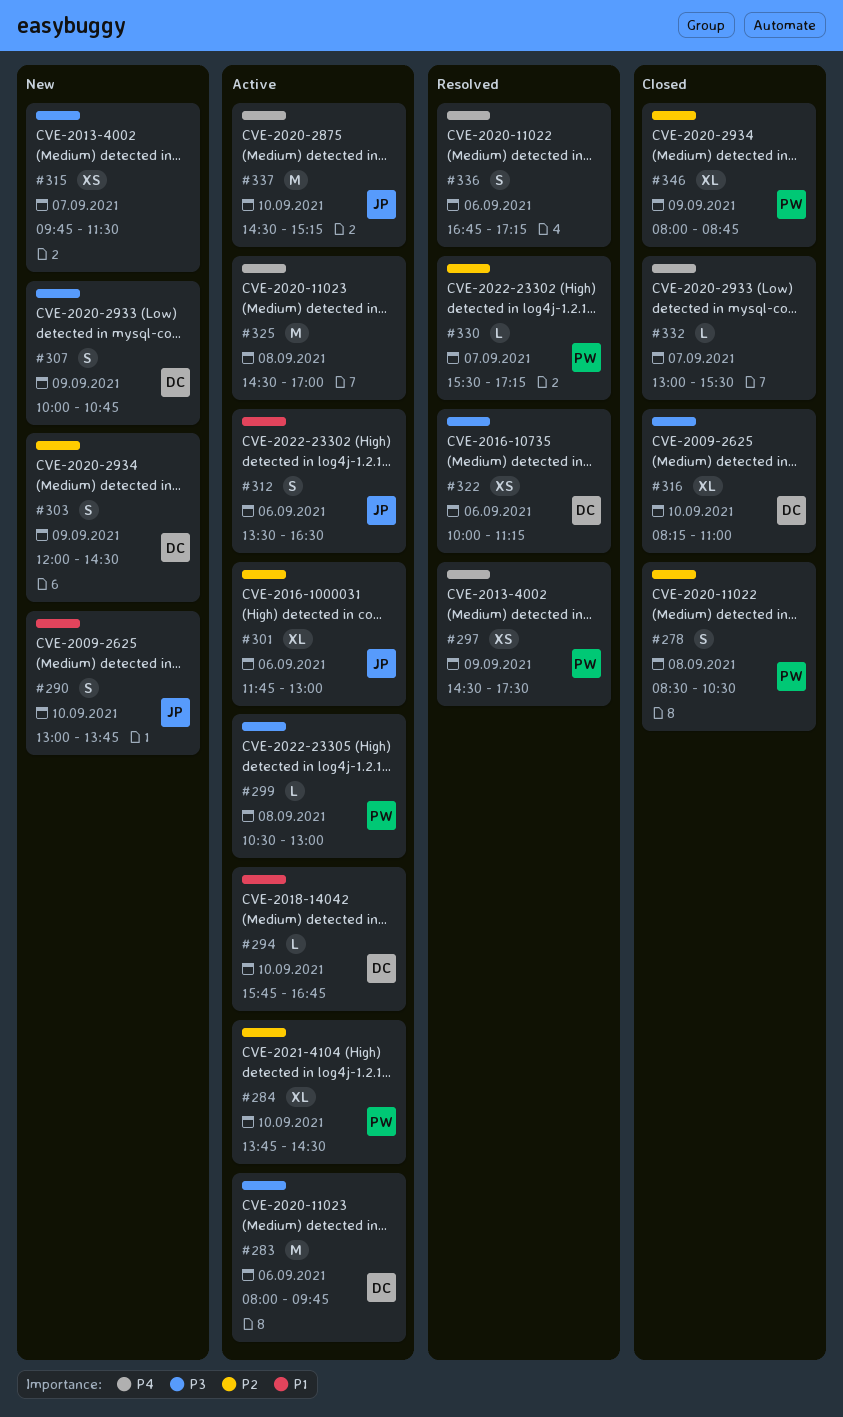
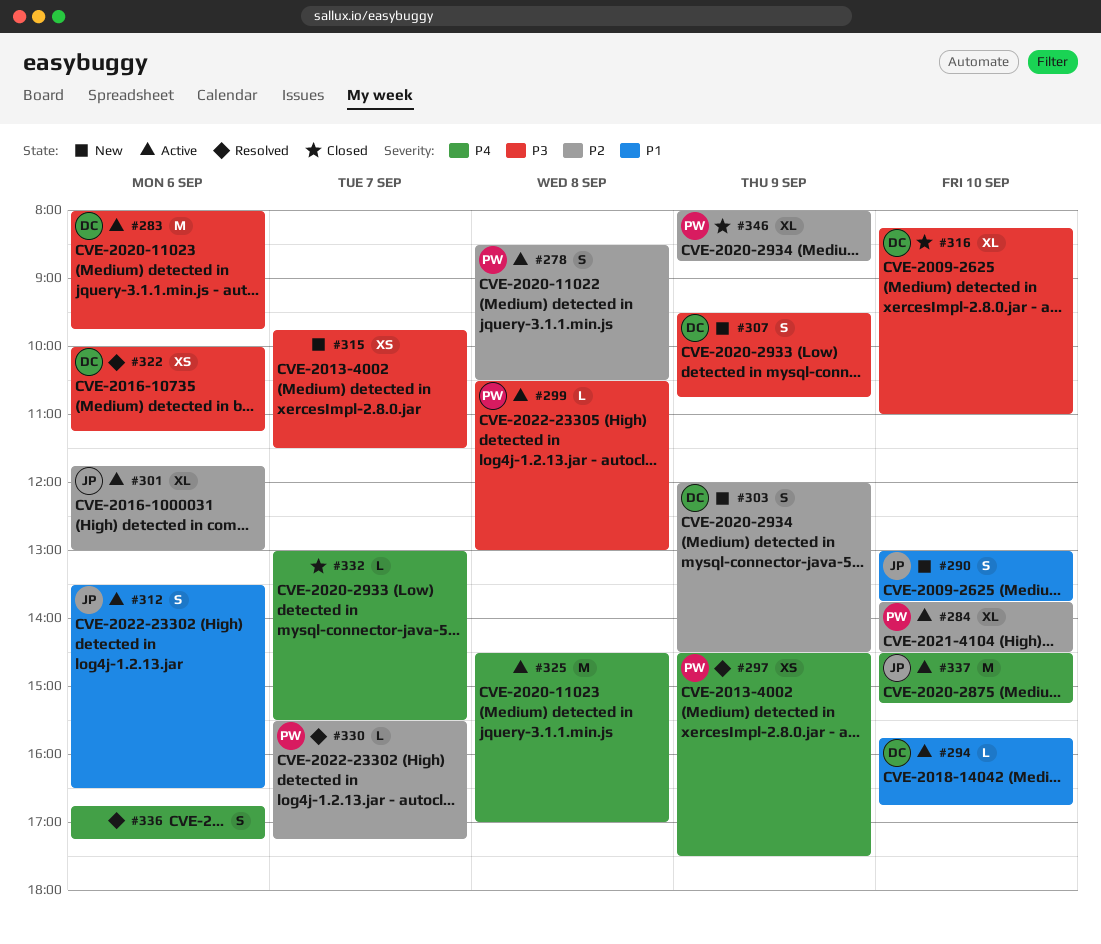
#278, status: Closed -> Active
#307, begins: 10:00 -> 09:30

